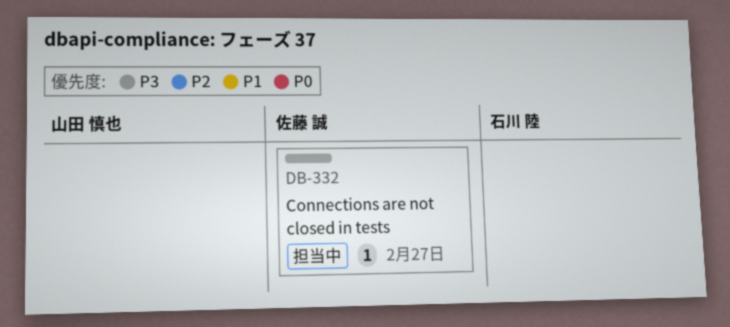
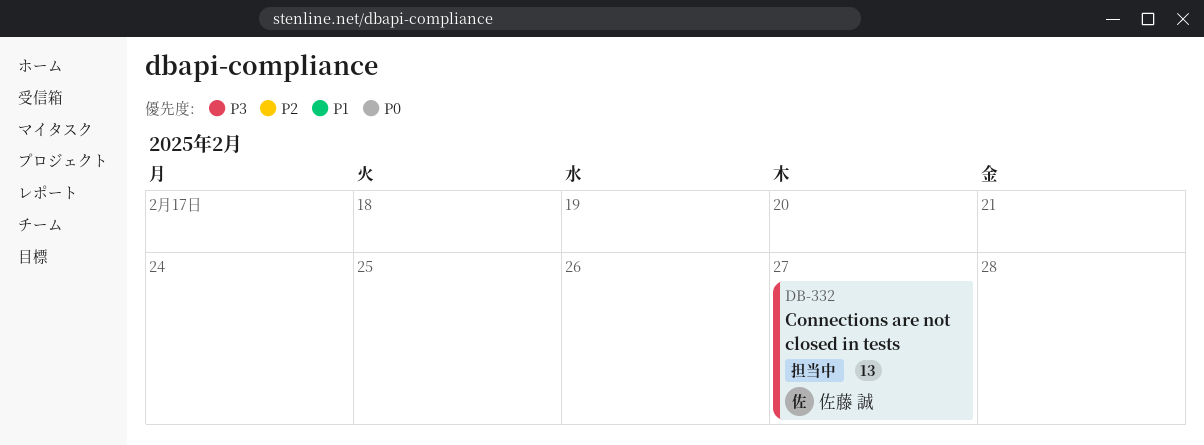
DB-332, estimate: 1 -> 13

